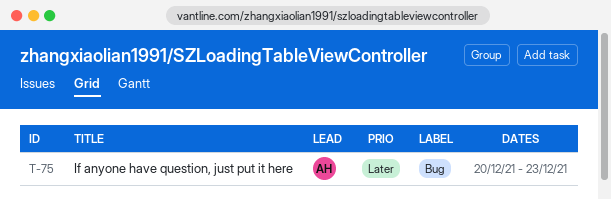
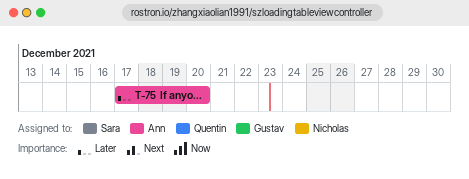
T-75, start: Dec 20 -> Dec 17
T-75, due: Dec 23 -> Dec 20

